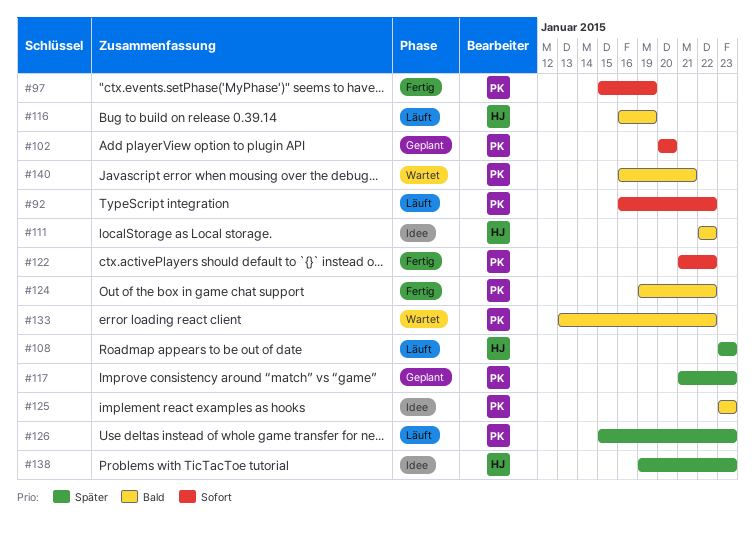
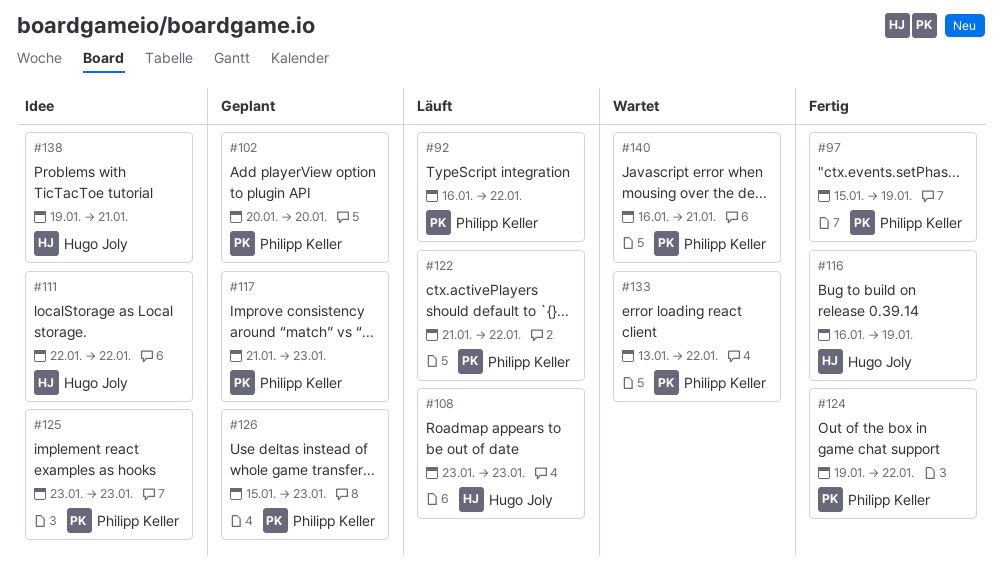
#116, status: Läuft -> Fertig
#122, status: Fertig -> Läuft
#126, status: Läuft -> Geplant
#138, due: Jan 23 -> Jan 21

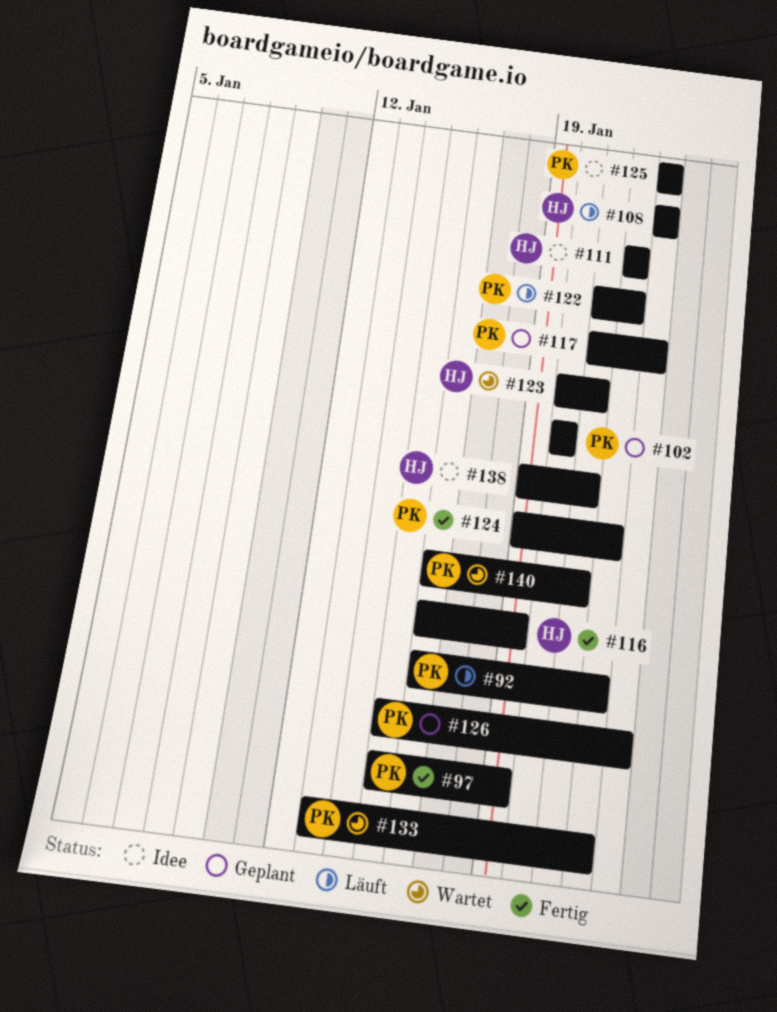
#123: none -> present

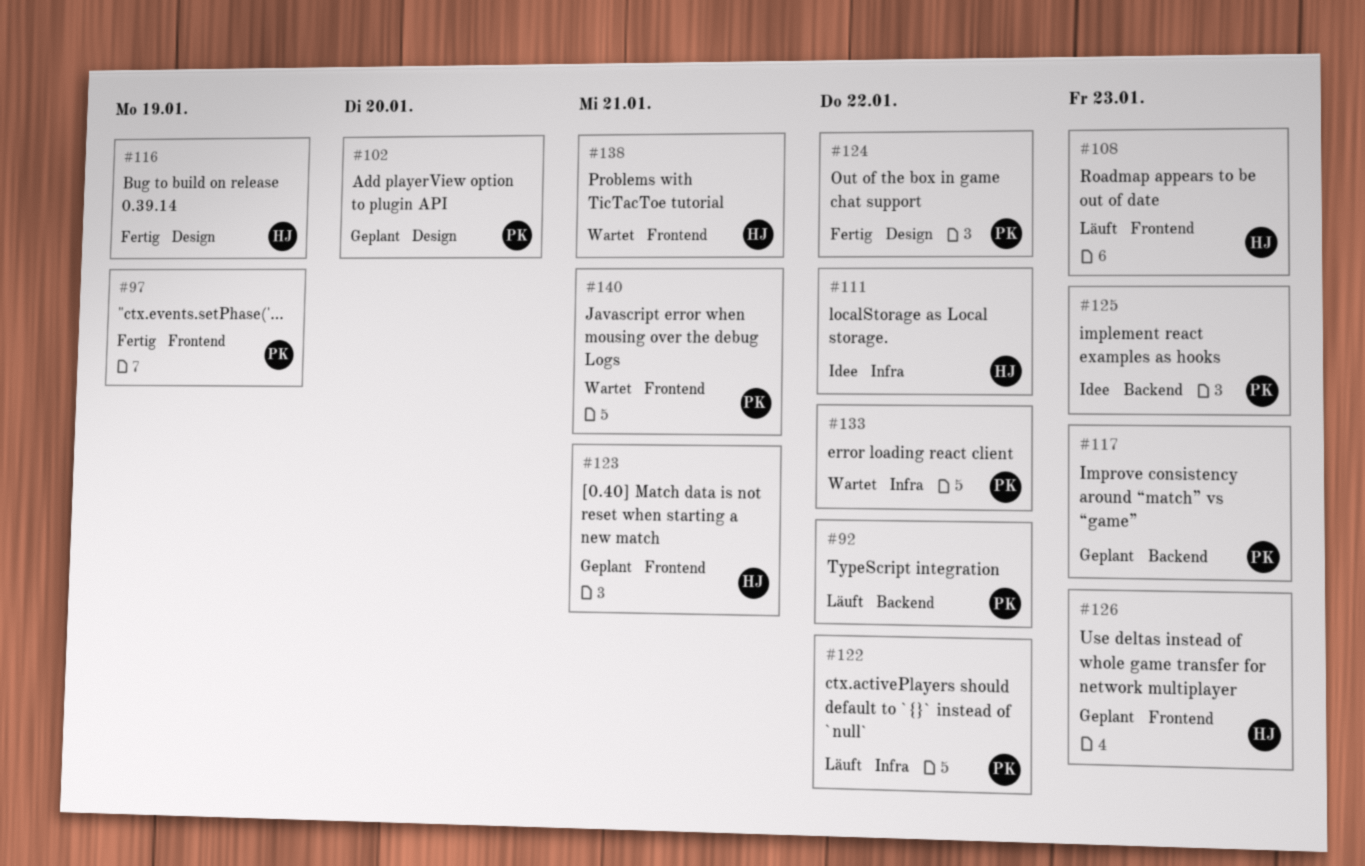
#123, status: Wartet -> Geplant
#126, owner: PK -> HJ
#138, status: Idee -> Wartet

